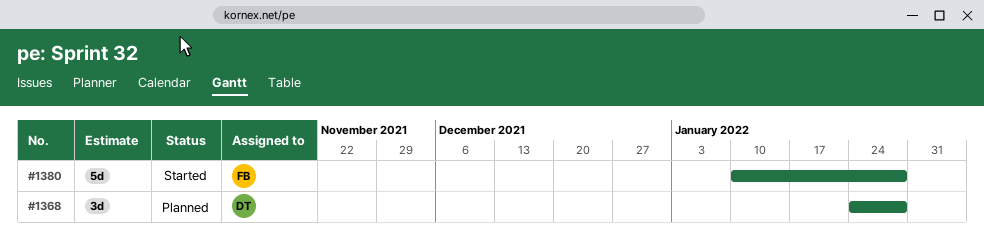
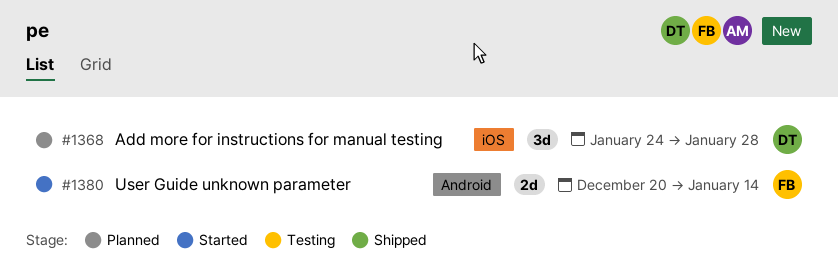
#1380, estimate: 5d -> 2d
#1380, start: Jan 10 -> Dec 20
#1380, due: Jan 28 -> Jan 14

